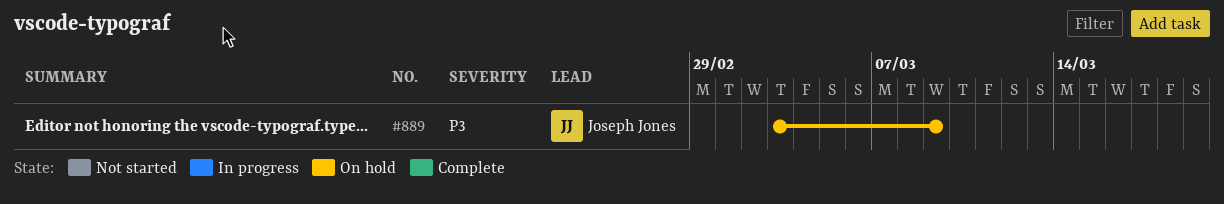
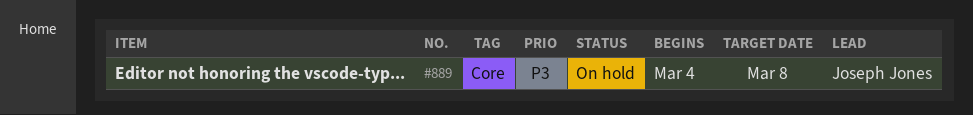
#889, start: Mar 3 -> Mar 4
#889, due: Mar 9 -> Mar 8

